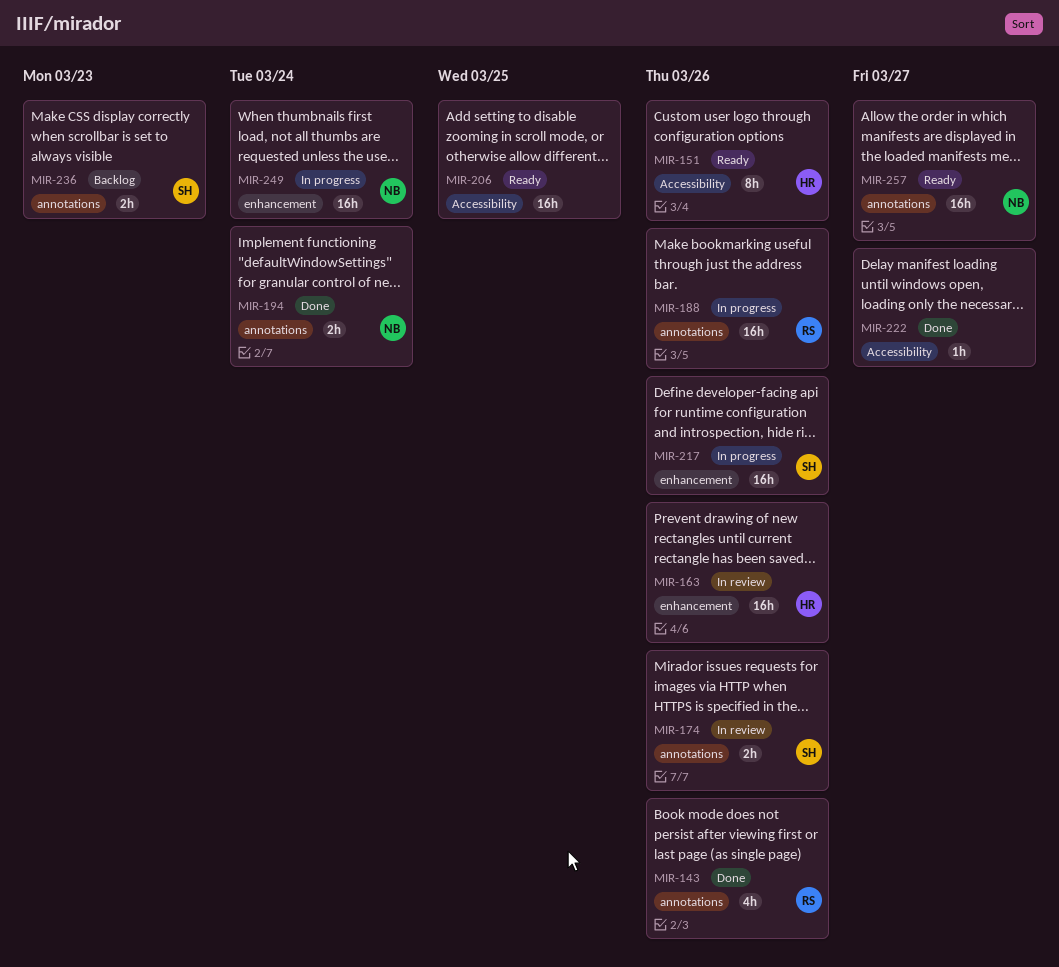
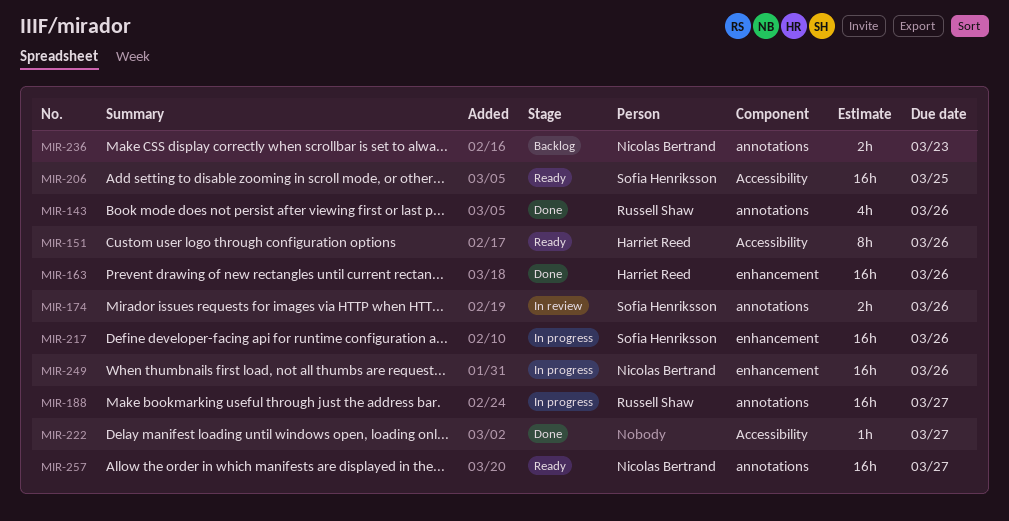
MIR-163, status: In review -> Done
MIR-188, due: Mar 26 -> Mar 27
MIR-194: present -> none
MIR-206, owner: none -> Sofia Henriksson
MIR-236, owner: Sofia Henriksson -> Nicolas Bertrand
MIR-249, due: Mar 24 -> Mar 26

